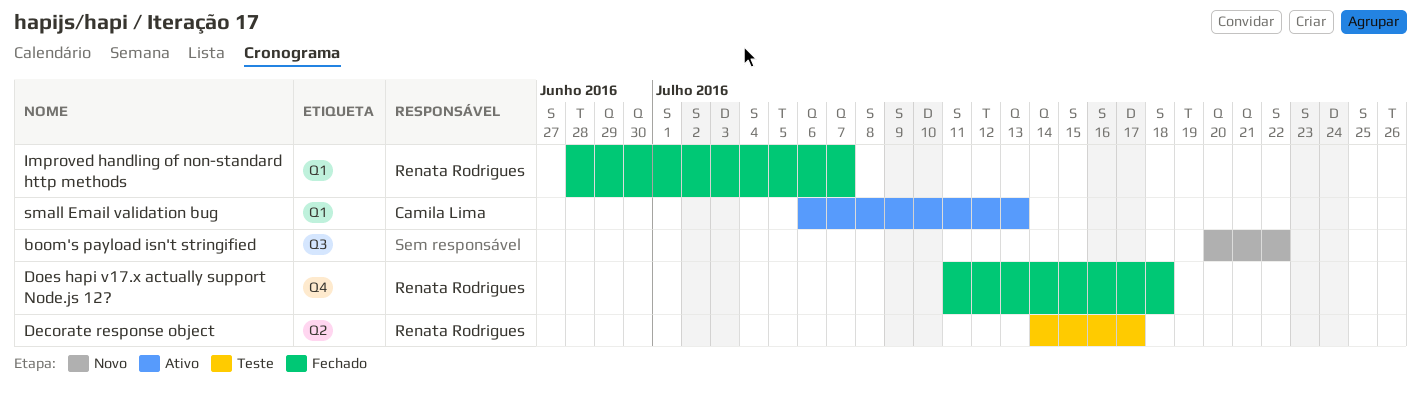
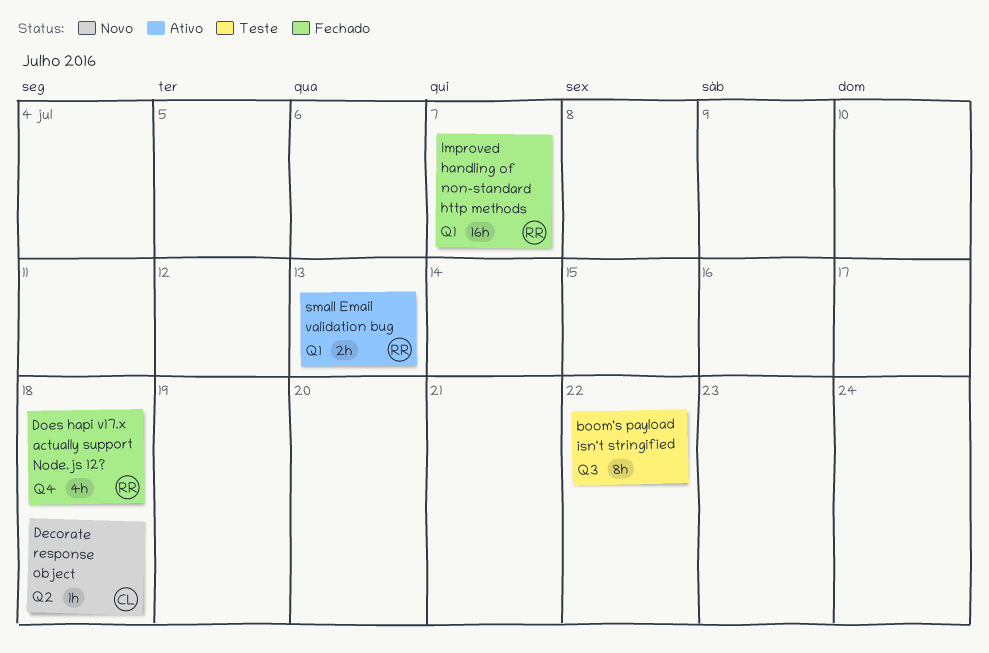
boom's payload isn't stringified, status: Novo -> Teste
Decorate response object, status: Teste -> Novo
Decorate response object, owner: Renata Rodrigues -> Camila Lima
Decorate response object, due: Jul 17 -> Jul 18
small Email validation bug, owner: Camila Lima -> Renata Rodrigues

